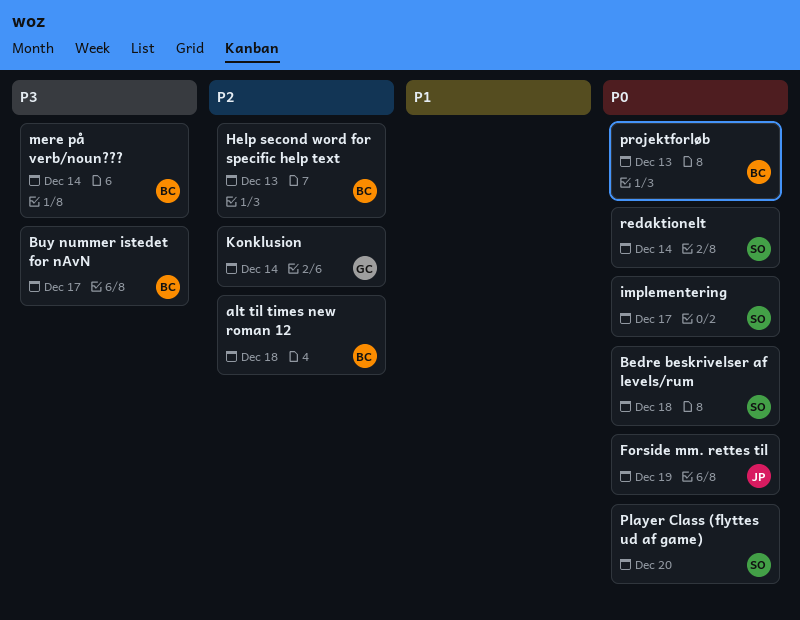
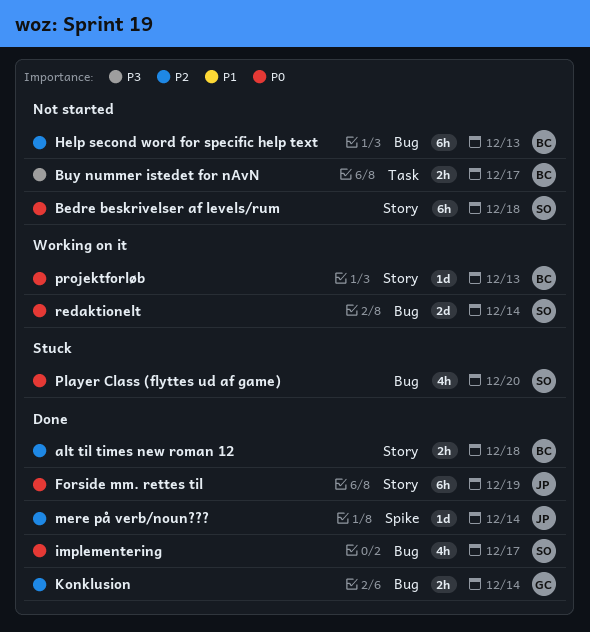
mere på verb/noun???, owner: BC -> JP
mere på verb/noun???, priority: P3 -> P2

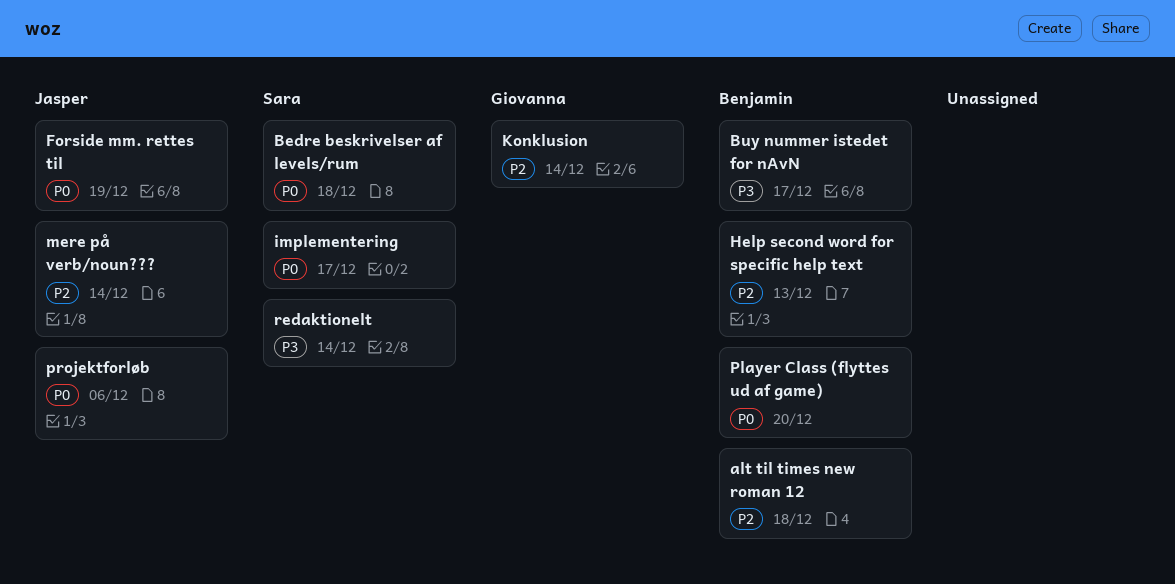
Player Class (flyttes ud af game), owner: Sara -> Benjamin
projektforløb, owner: Benjamin -> Jasper
projektforløb, due: Dec 13 -> Dec 6
redaktionelt, priority: P0 -> P3

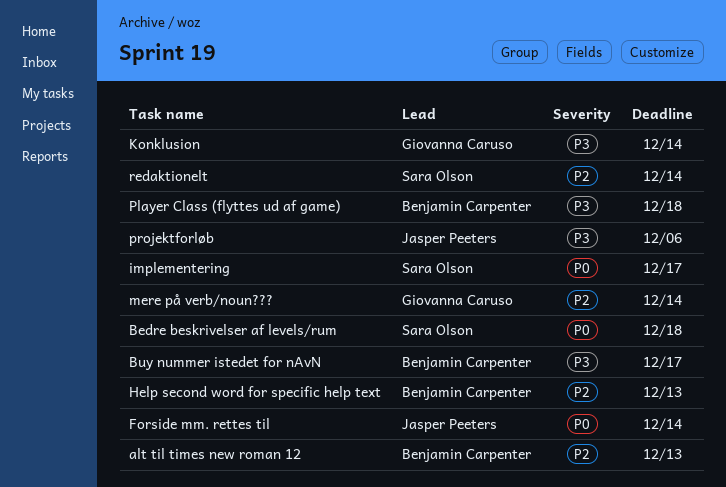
alt til times new roman 12, due: Dec 18 -> Dec 13
Forside mm. rettes til, due: Dec 19 -> Dec 14
Konklusion, priority: P2 -> P3
mere på verb/noun???, owner: Jasper Peeters -> Giovanna Caruso
Player Class (flyttes ud af game), priority: P0 -> P3
Player Class (flyttes ud af game), due: Dec 20 -> Dec 18
projektforløb, priority: P0 -> P3
redaktionelt, priority: P3 -> P2

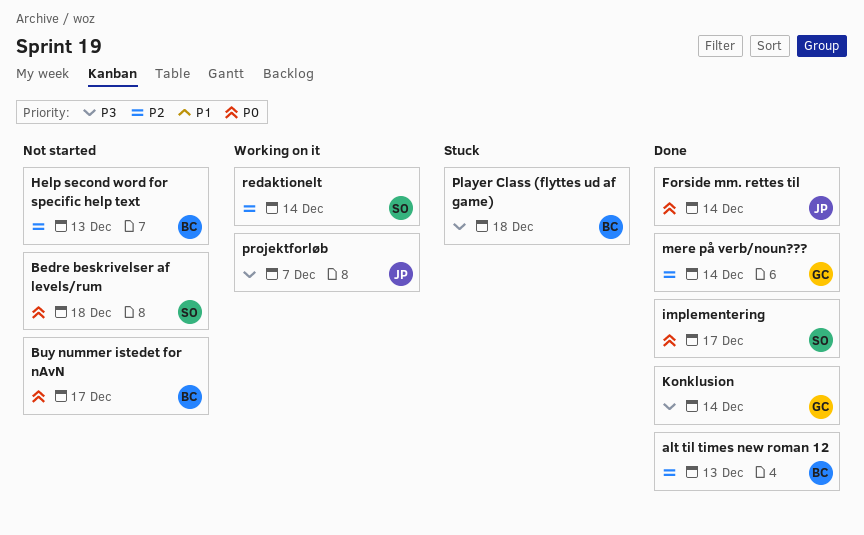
Buy nummer istedet for nAvN, priority: P3 -> P0
projektforløb, due: Dec 6 -> Dec 7

